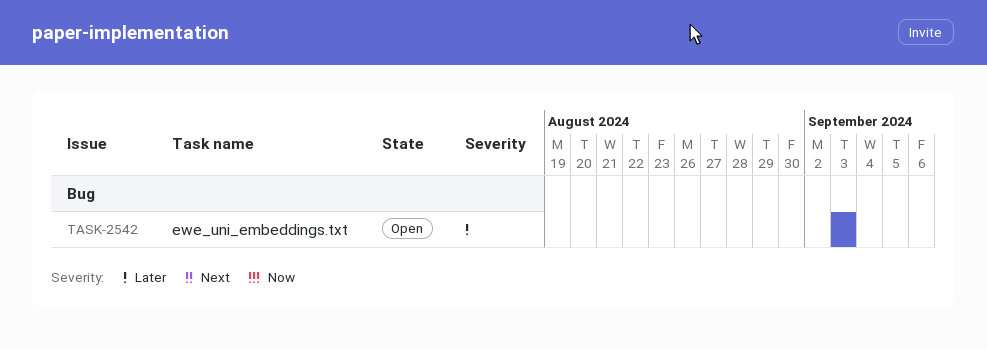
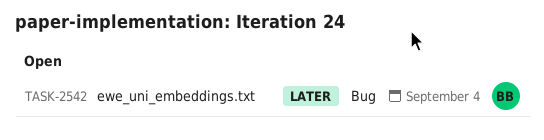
TASK-2542, due: Sep 3 -> Sep 4

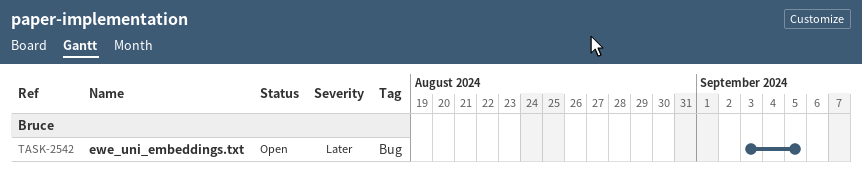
TASK-2542, due: Sep 4 -> Sep 5

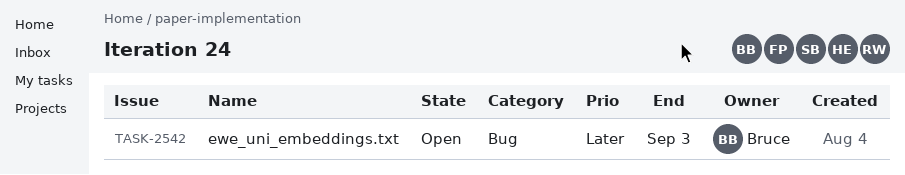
TASK-2542, due: Sep 5 -> Sep 3

